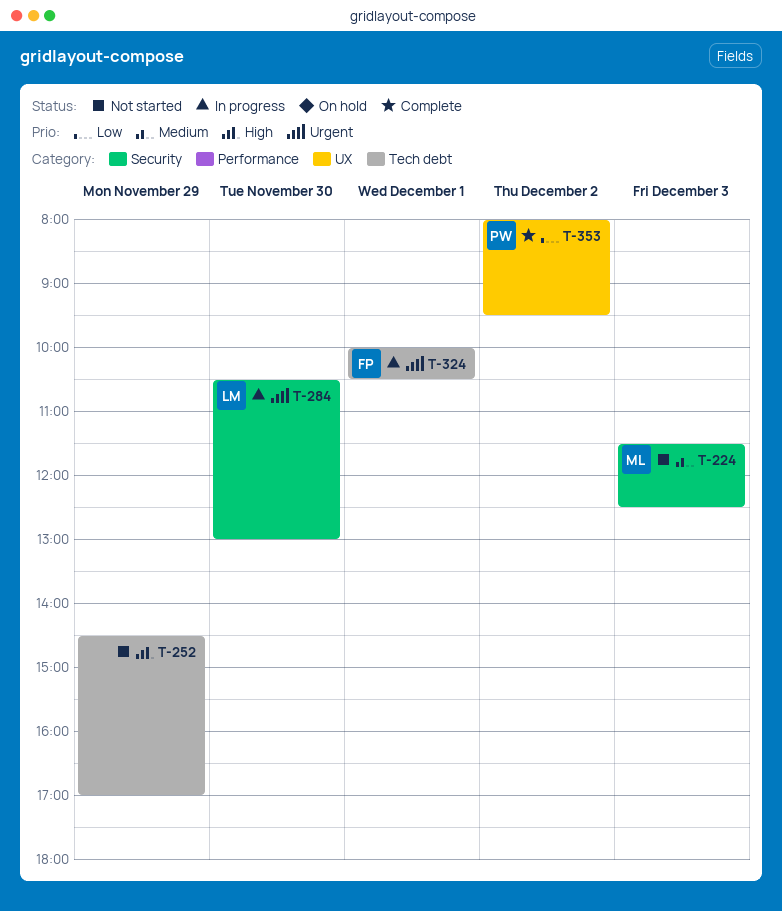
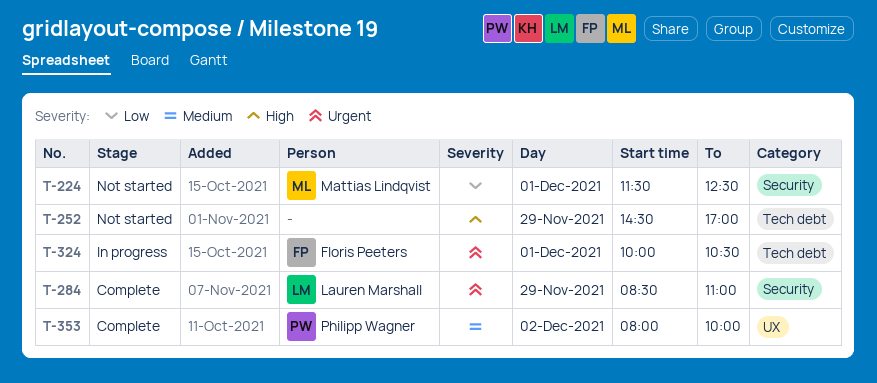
T-224, priority: Medium -> Low
T-224, day: Dec 3 -> Dec 1
T-284, status: In progress -> Complete
T-284, day: Nov 30 -> Nov 29
T-284, begins: 10:30 -> 08:30
T-284, ends: 13:00 -> 11:00
T-353, priority: Low -> Medium
T-353, ends: 09:30 -> 10:00

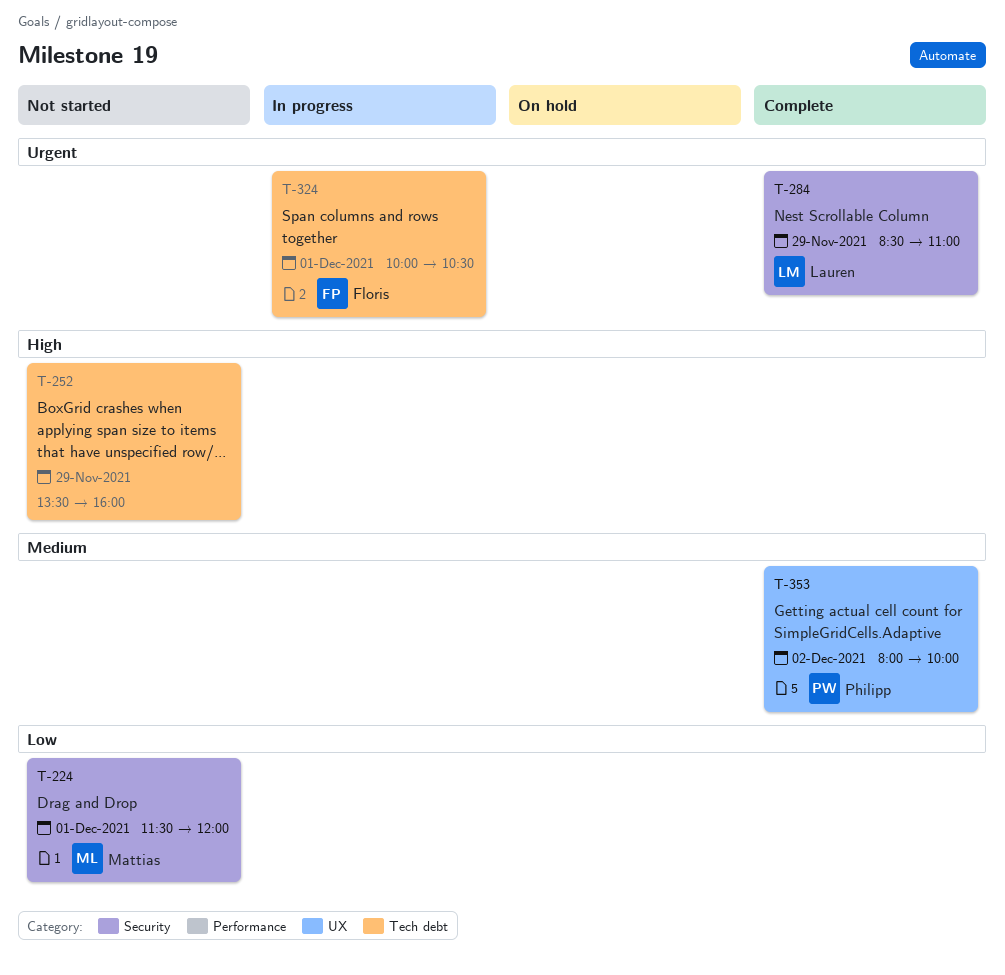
T-224, ends: 12:30 -> 12:00
T-252, begins: 14:30 -> 13:30
T-252, ends: 17:00 -> 16:00

